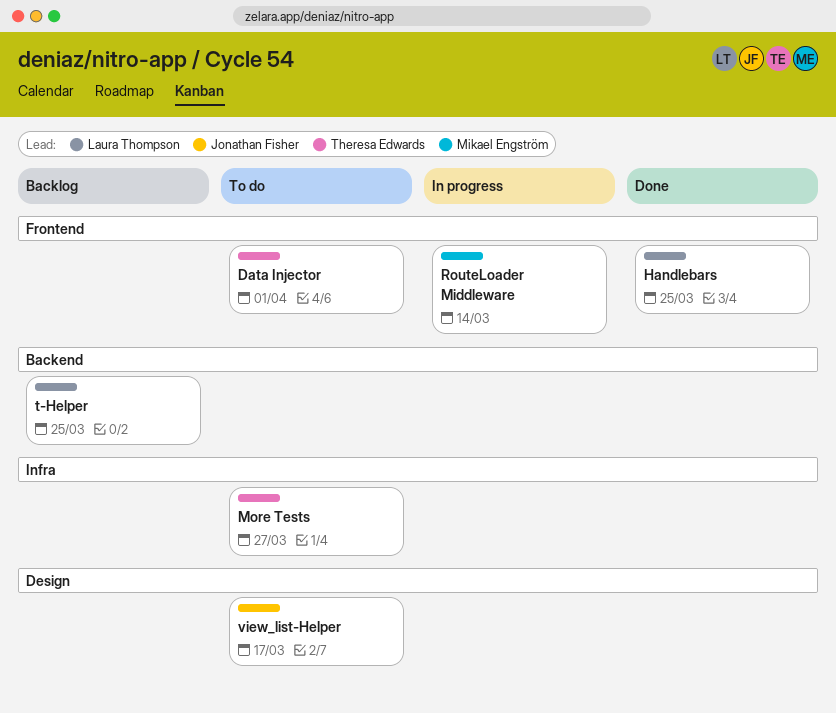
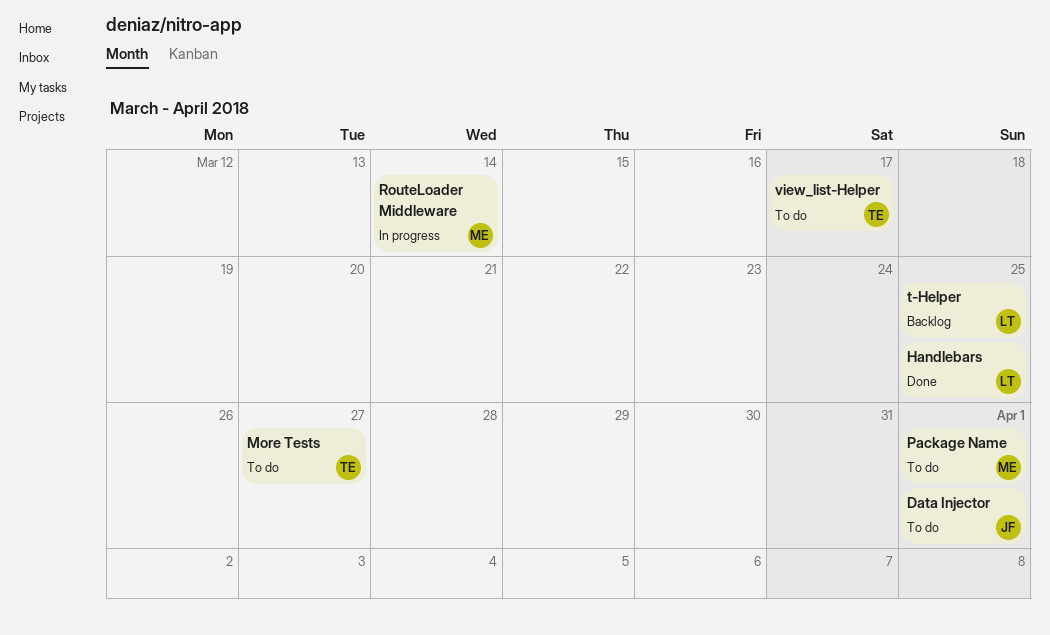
Data Injector, owner: Theresa Edwards -> Jonathan Fisher
Package Name: none -> present
view_list-Helper, owner: Jonathan Fisher -> Theresa Edwards

